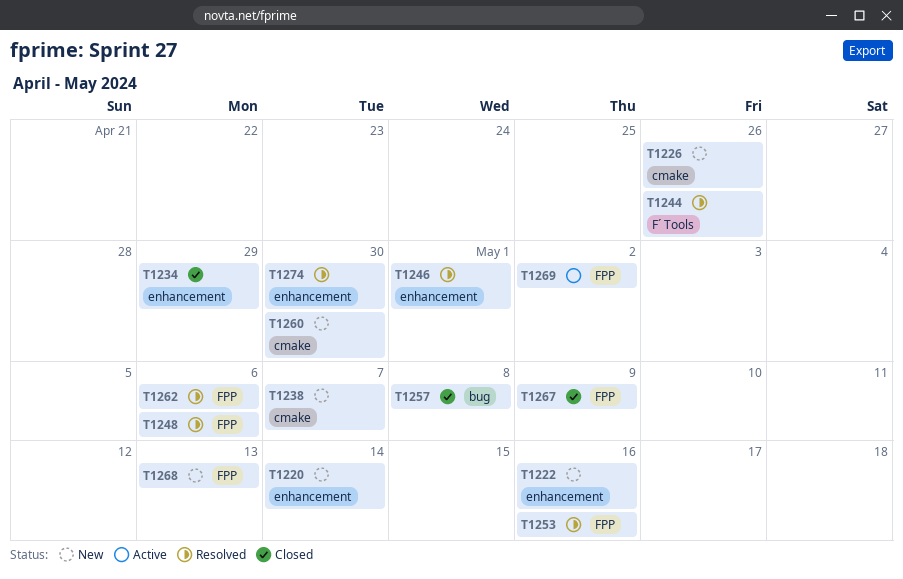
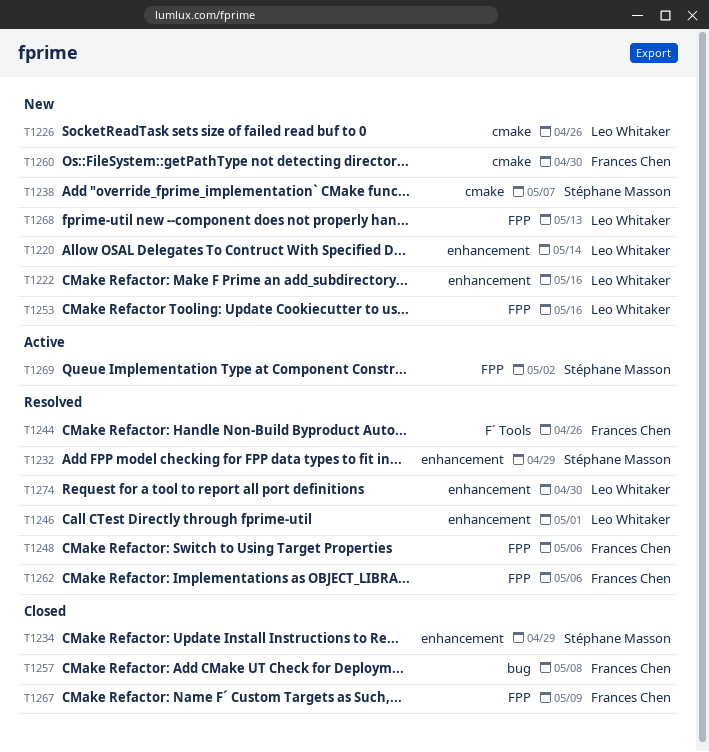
T1232: none -> present
T1253, status: Resolved -> New

